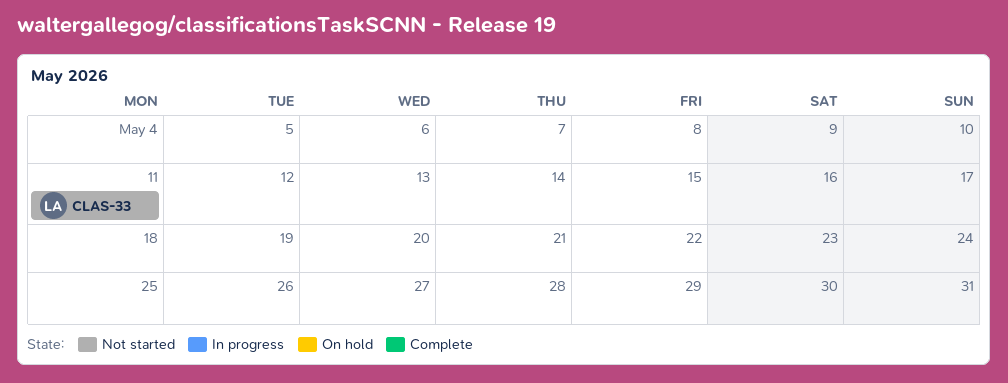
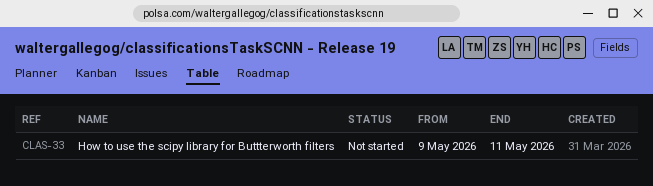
CLAS-33, start: May 11 -> May 9

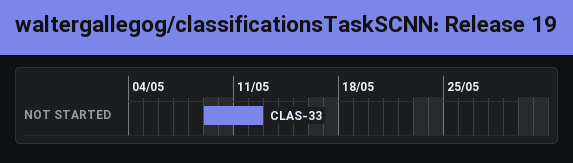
CLAS-33, due: May 11 -> May 12

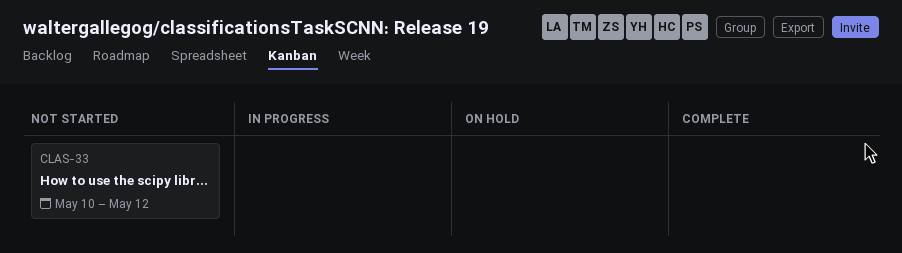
CLAS-33, start: May 9 -> May 10

